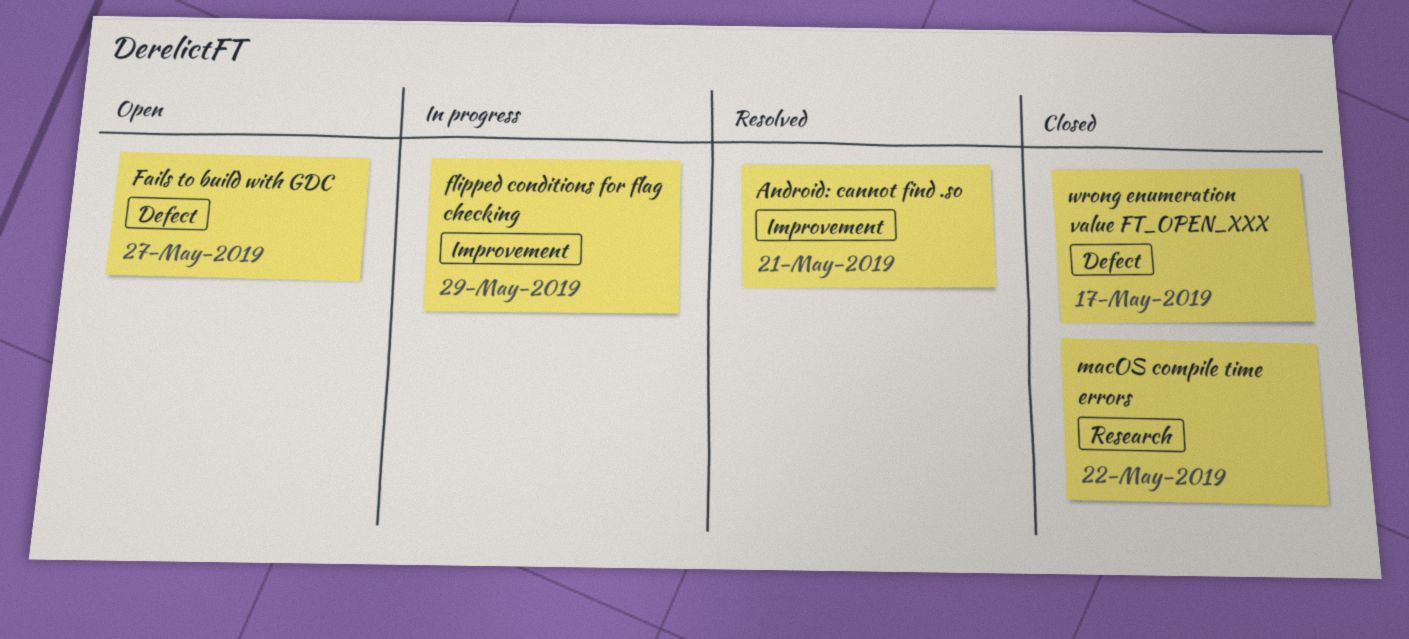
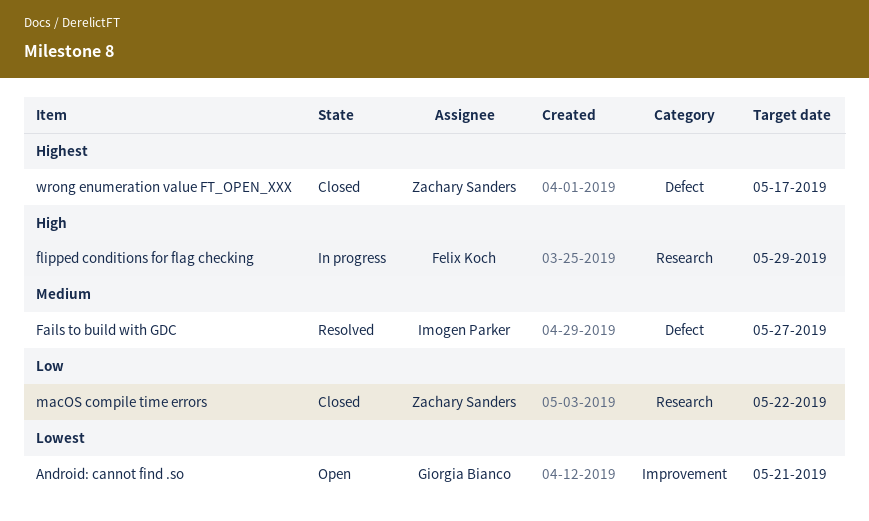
Android: cannot find .so, status: Resolved -> Open
Fails to build with GDC, status: Open -> Resolved
flipped conditions for flag checking, label: Improvement -> Research

